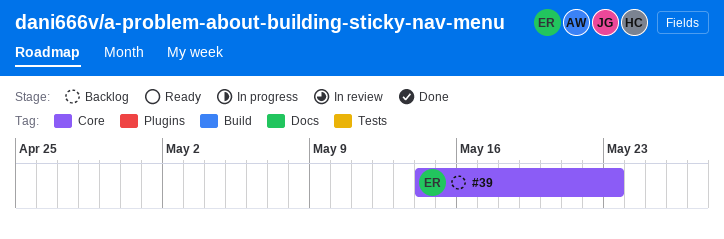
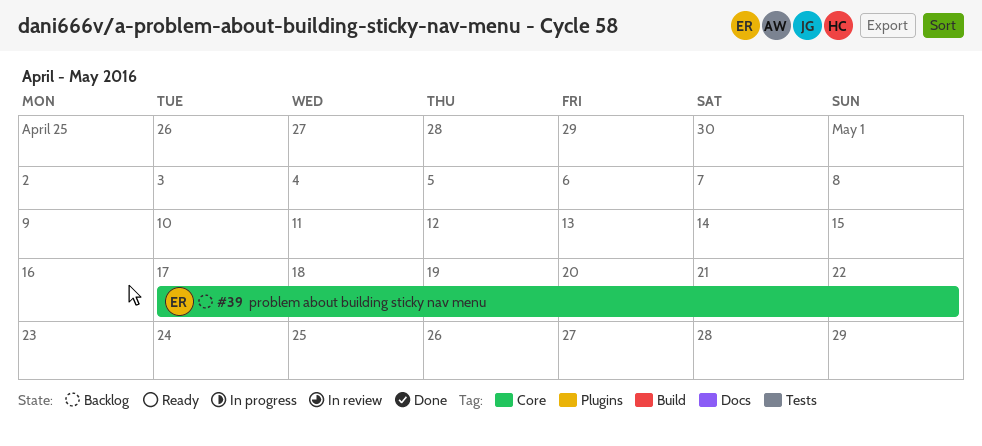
#39, start: May 14 -> May 17
#39, due: May 23 -> May 22

